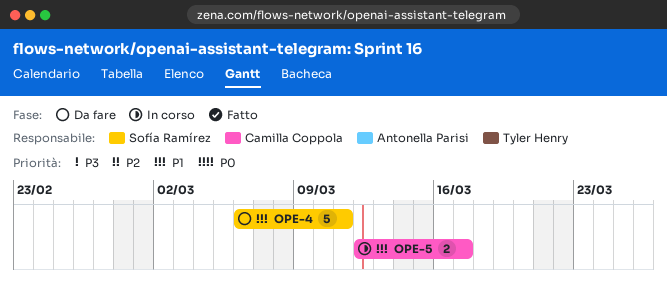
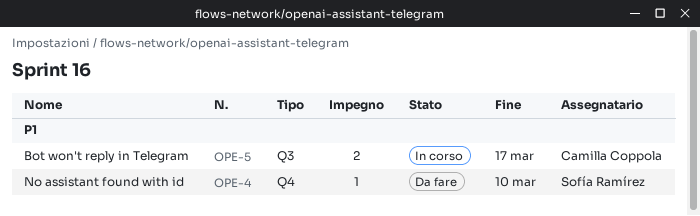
OPE-4, estimate: 5 -> 1
OPE-4, due: Mar 11 -> Mar 10

